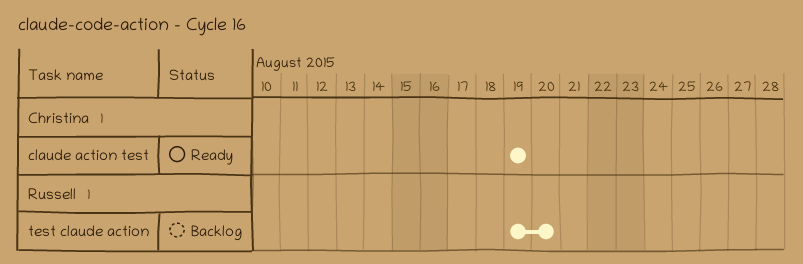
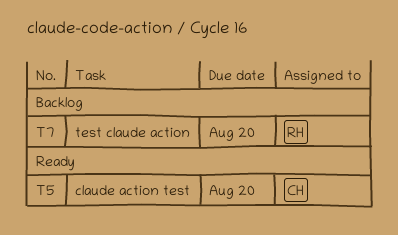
claude action test, due: Aug 19 -> Aug 20

